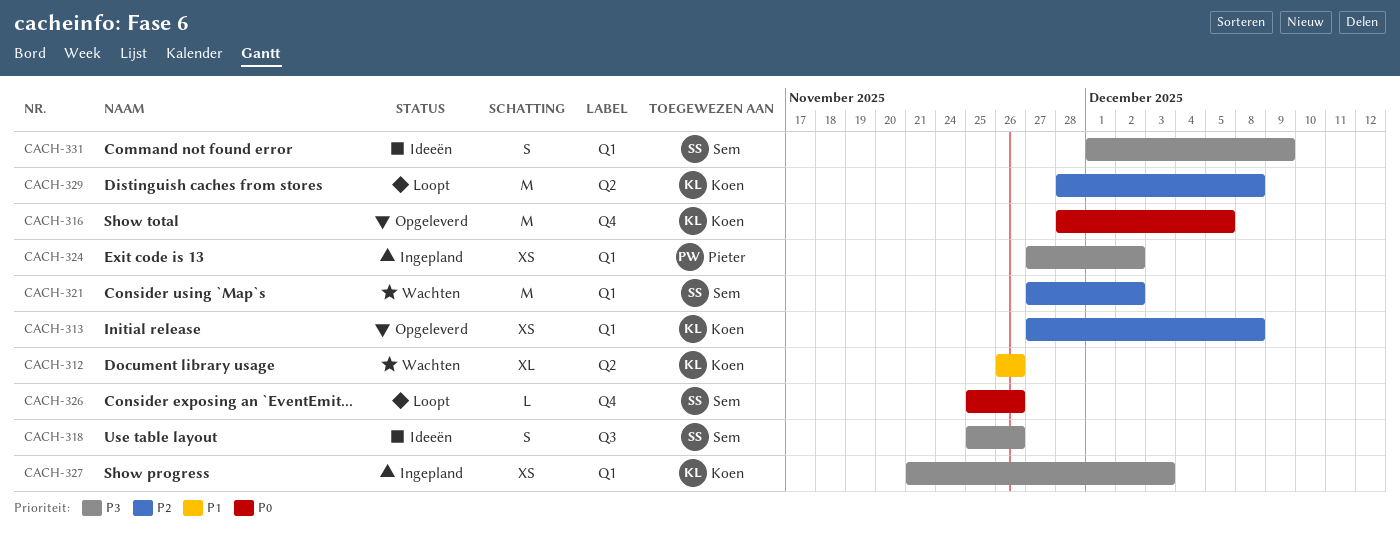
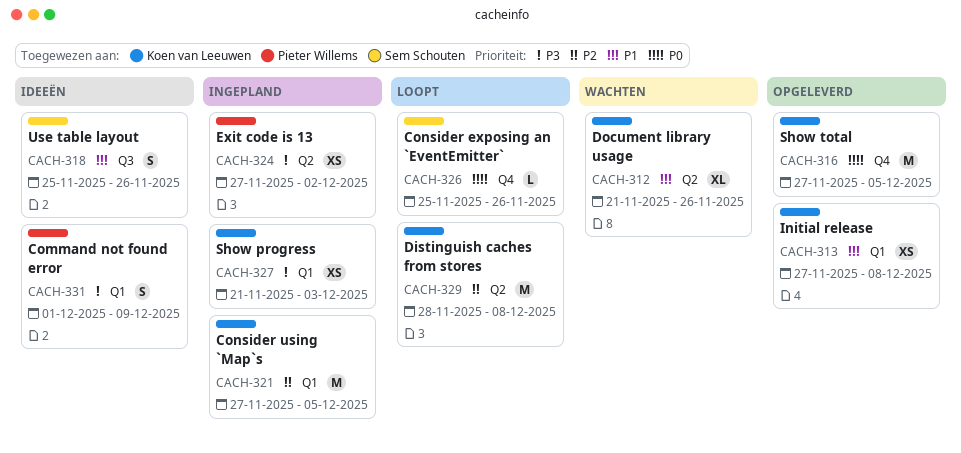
CACH-312, start: Nov 26 -> Nov 21
CACH-313, priority: P2 -> P1
CACH-316, start: Nov 28 -> Nov 27
CACH-318, priority: P3 -> P1
CACH-321, status: Wachten -> Ingepland
CACH-321, owner: Sem Schouten -> Koen van Leeuwen
CACH-321, due: Dec 2 -> Dec 5
CACH-324, label: Q1 -> Q2
CACH-331, owner: Sem Schouten -> Pieter Willems

